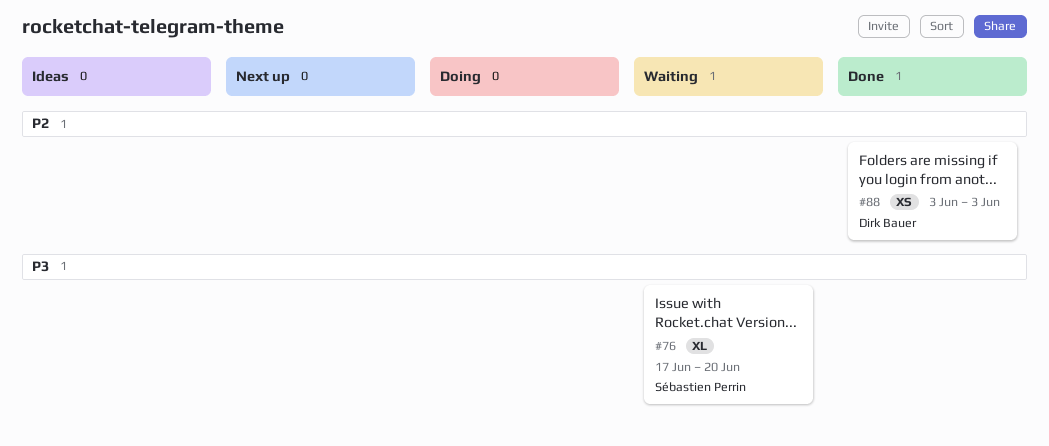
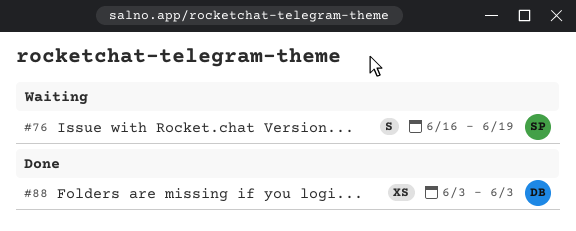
#76, estimate: XL -> S
#76, start: Jun 17 -> Jun 16
#76, due: Jun 20 -> Jun 19

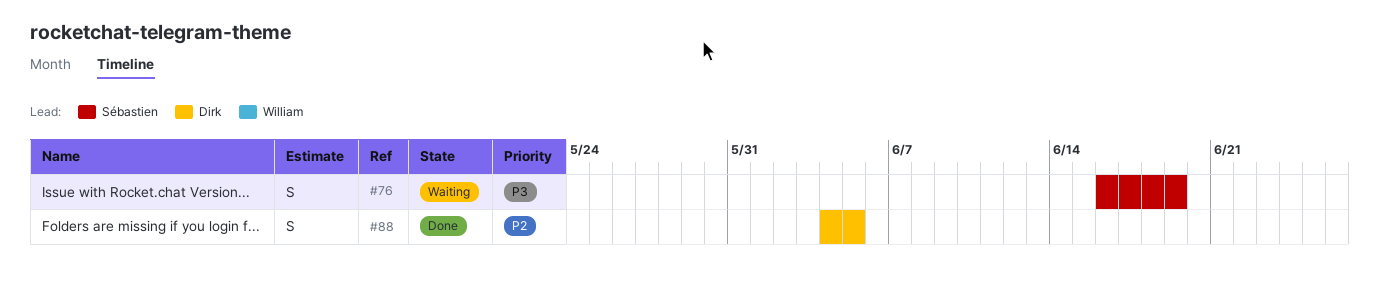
#88, estimate: XS -> S
#88, start: Jun 3 -> Jun 4
#88, due: Jun 3 -> Jun 5

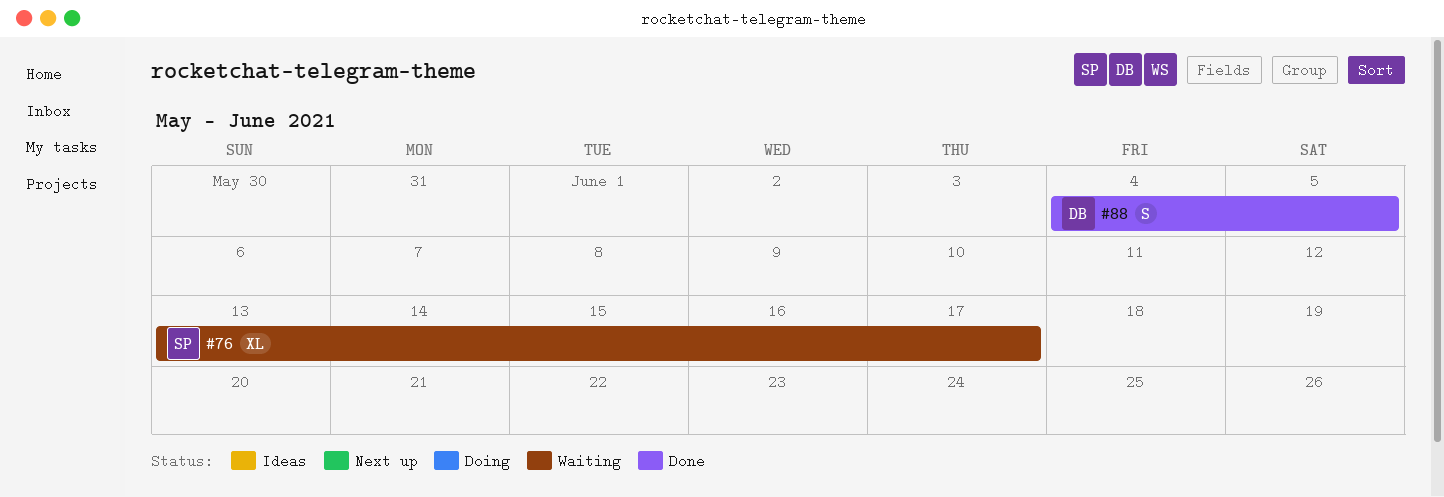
#76, estimate: S -> XL
#76, start: Jun 16 -> Jun 13
#76, due: Jun 19 -> Jun 17

